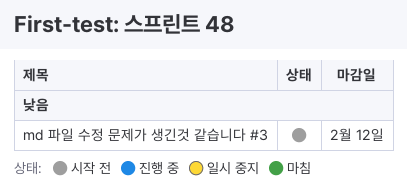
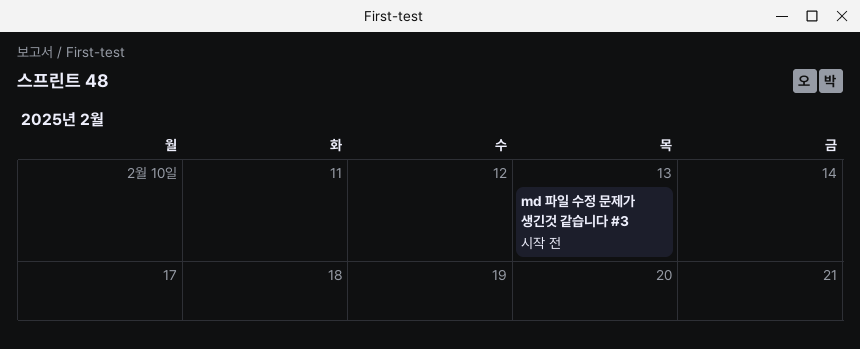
md 파일 수정 문제가 생긴것 같습니다 #3, due: Feb 12 -> Feb 13

